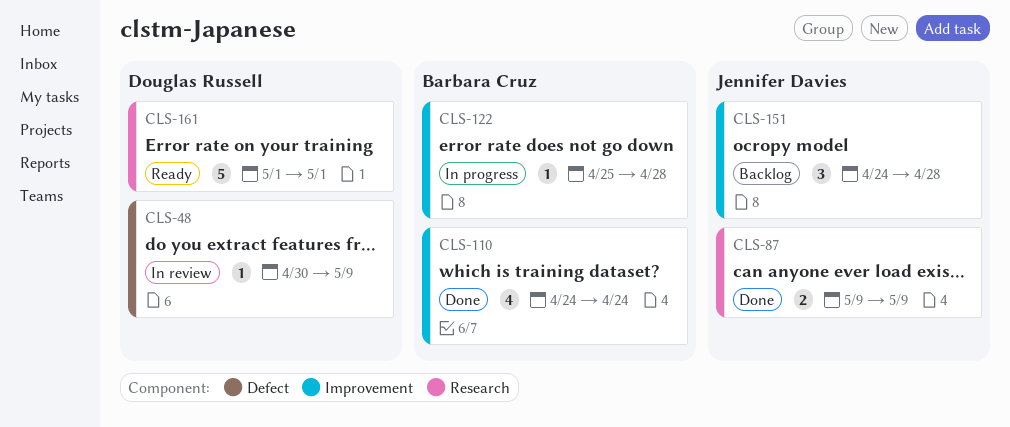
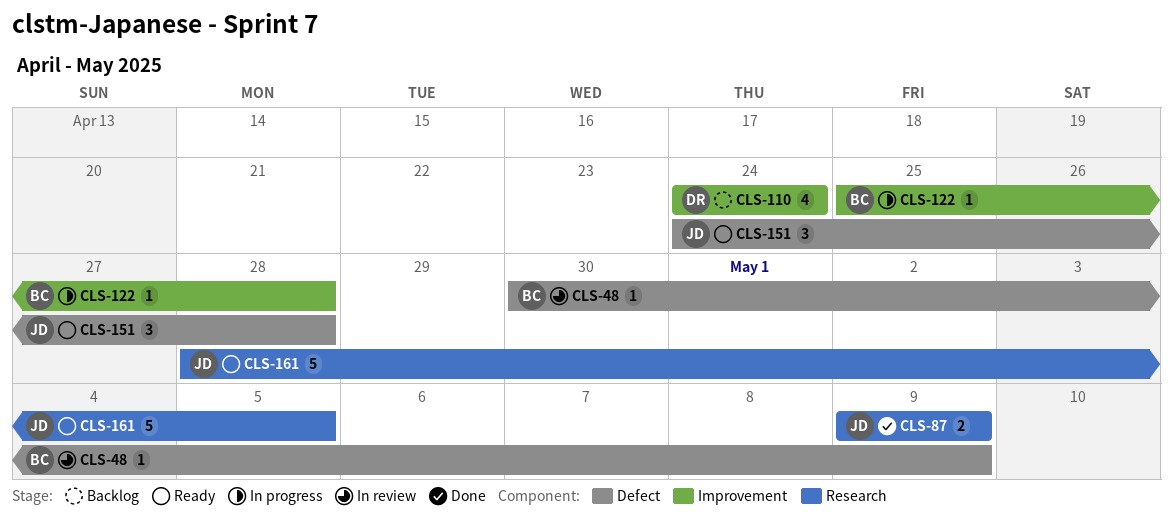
CLS-48, owner: Douglas Russell -> Barbara Cruz
CLS-110, status: Done -> Backlog
CLS-110, owner: Barbara Cruz -> Douglas Russell
CLS-151, status: Backlog -> Ready
CLS-151, label: Improvement -> Defect
CLS-161, owner: Douglas Russell -> Jennifer Davies
CLS-161, start: May 1 -> Apr 28
CLS-161, due: May 1 -> May 5

